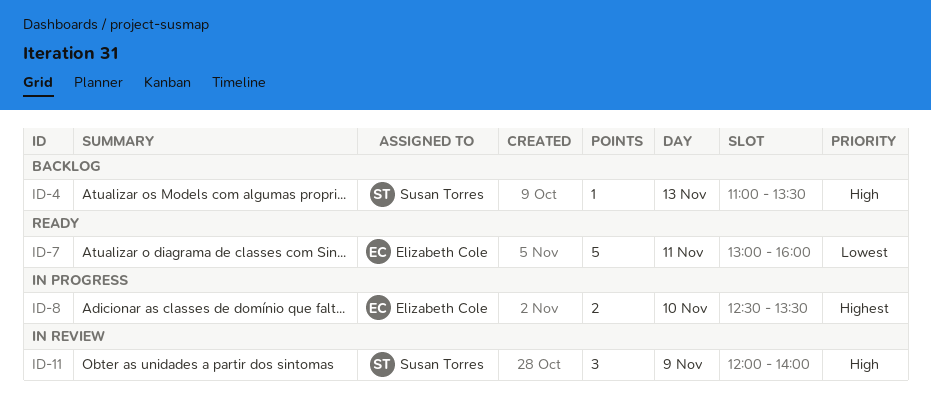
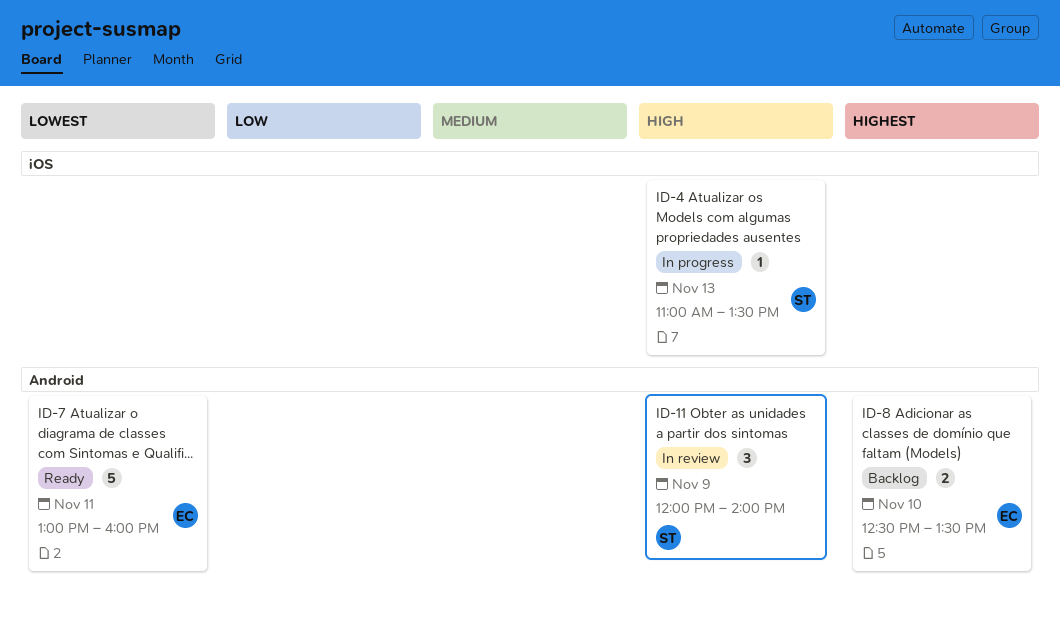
ID-4, status: Backlog -> In progress
ID-8, status: In progress -> Backlog

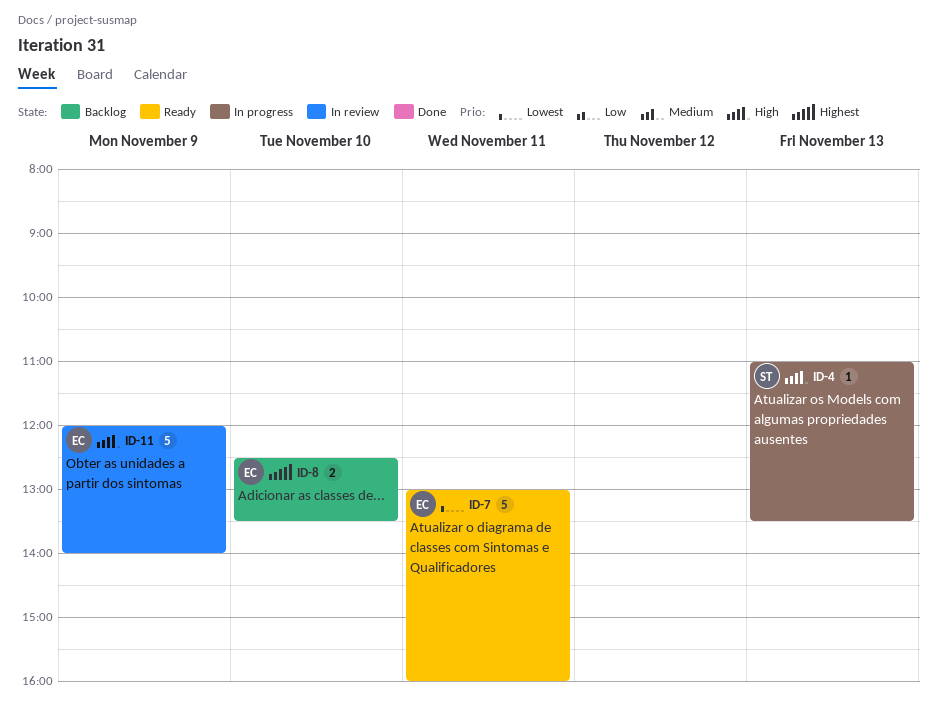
ID-11, owner: ST -> EC
ID-11, estimate: 3 -> 5

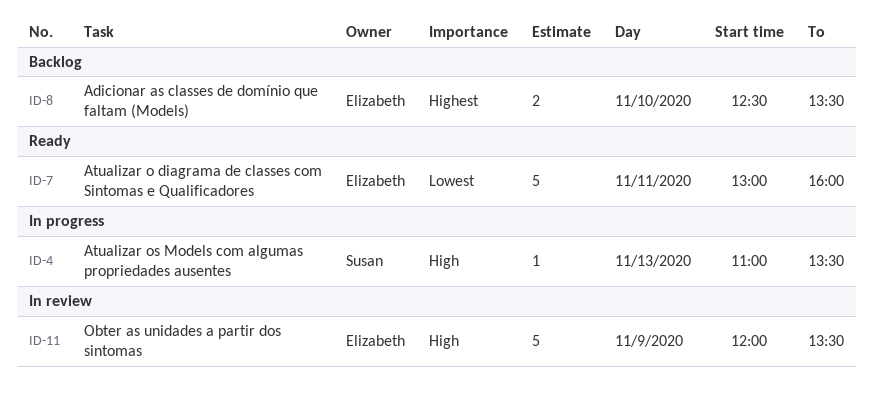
ID-11, ends: 14:00 -> 13:30

